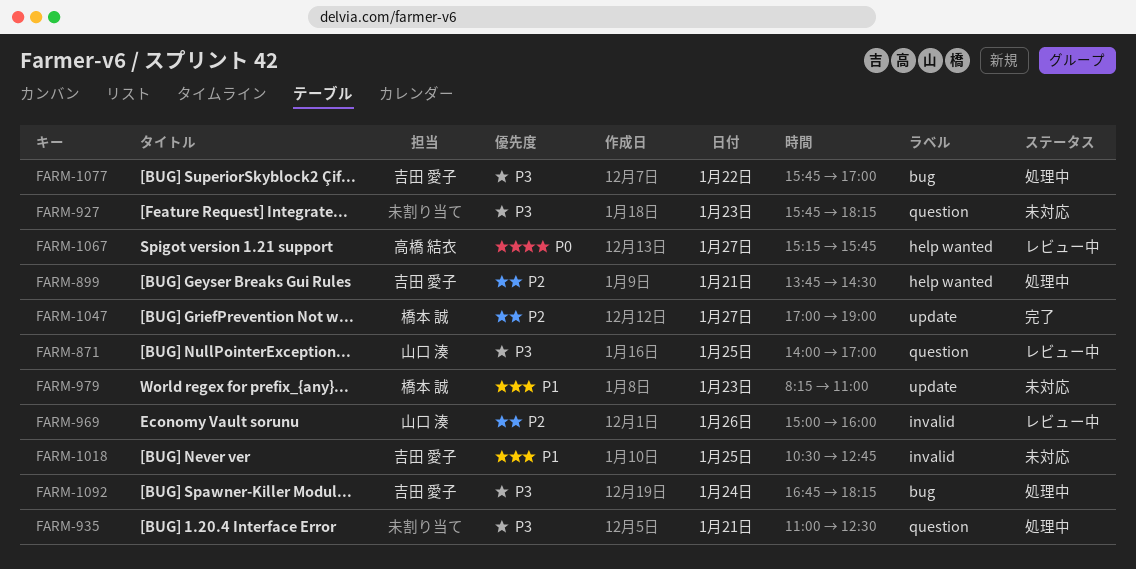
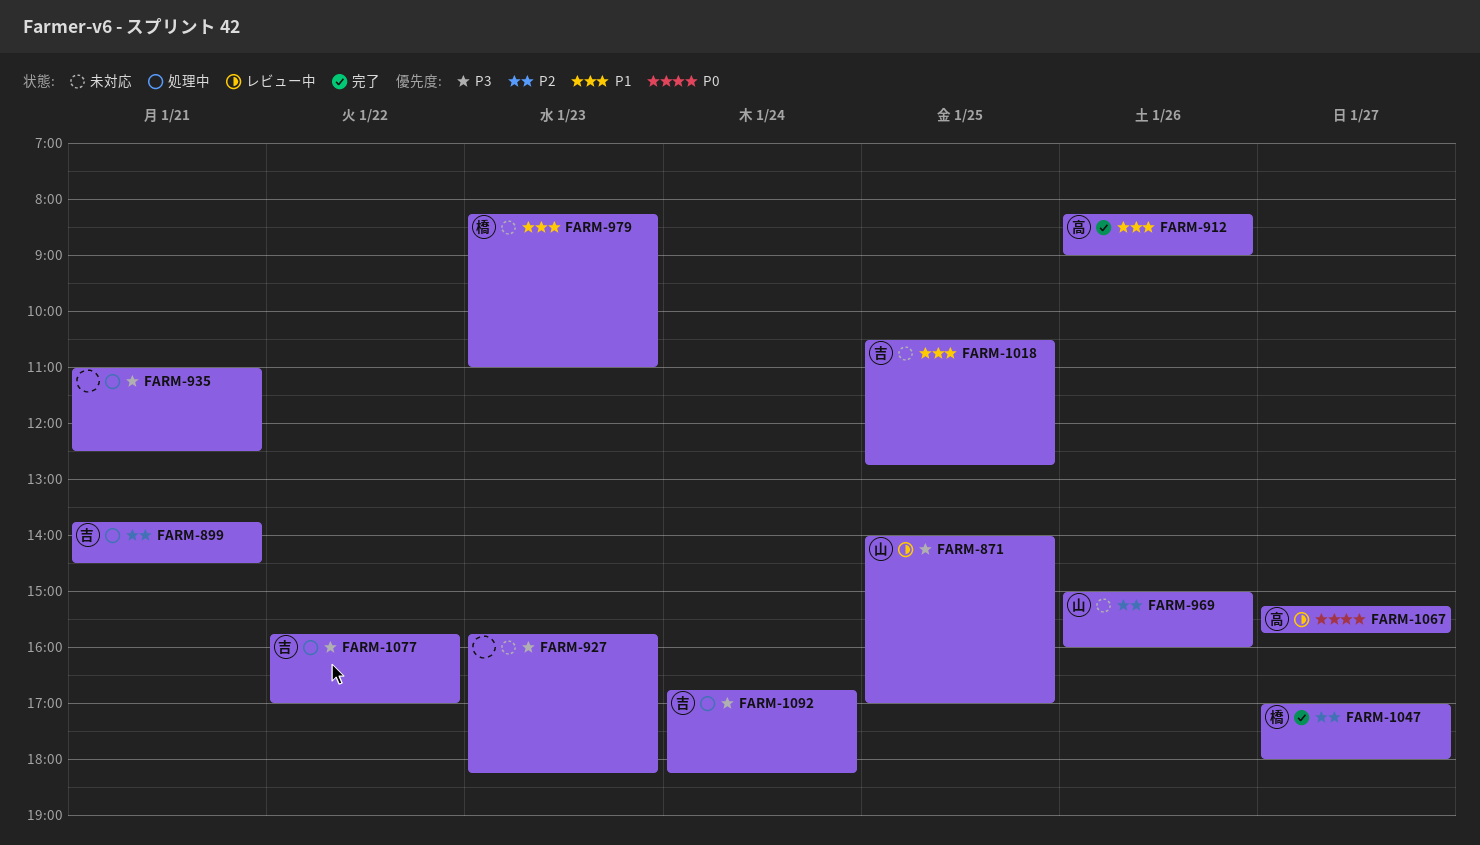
FARM-912: none -> present
FARM-969, status: レビュー中 -> 未対応
FARM-1047, ends: 19:00 -> 18:00

